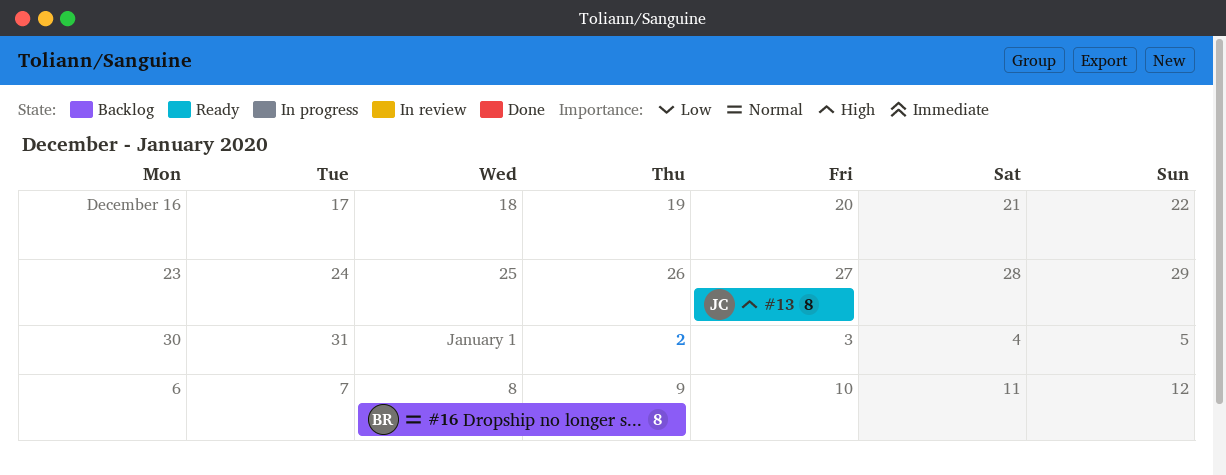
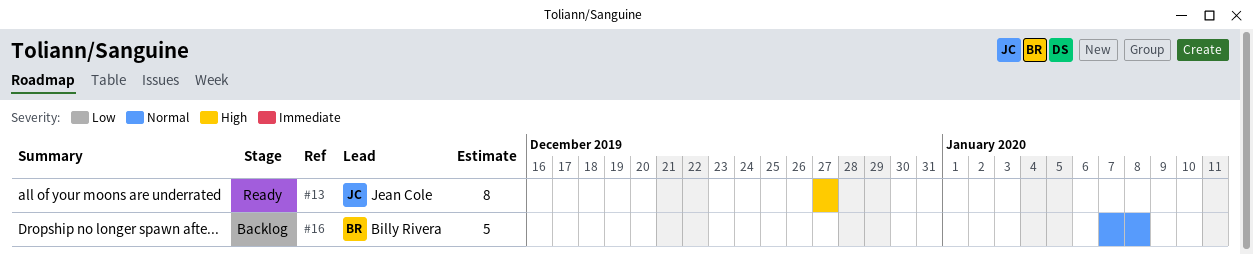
#16, estimate: 8 -> 5
#16, start: Jan 8 -> Jan 7
#16, due: Jan 9 -> Jan 8

